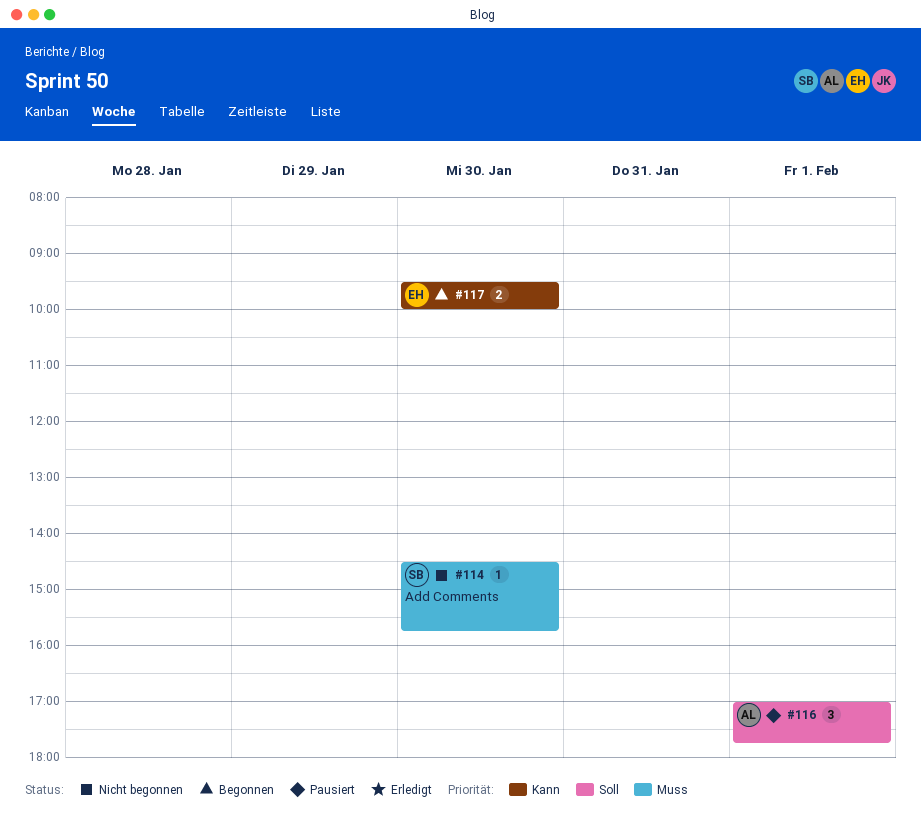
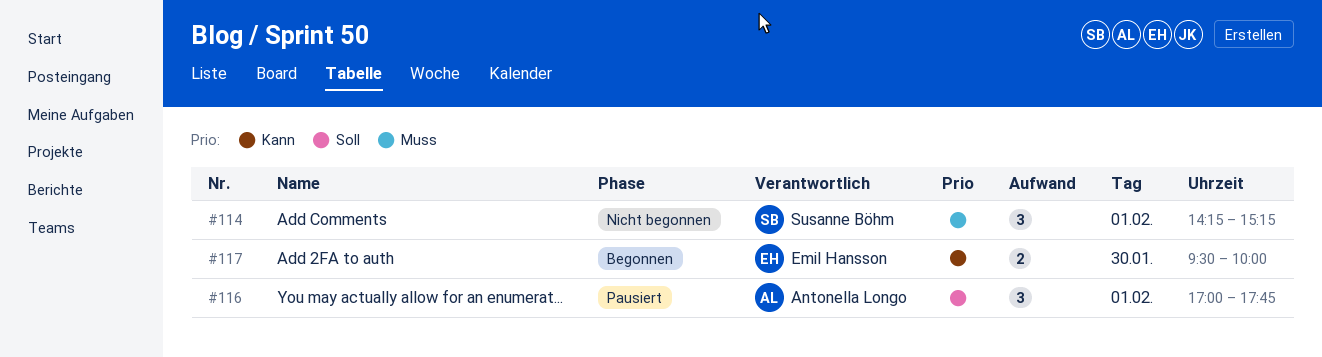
#114, estimate: 1 -> 3
#114, day: Jan 30 -> Feb 1
#114, begins: 14:30 -> 14:15
#114, ends: 15:45 -> 15:15

